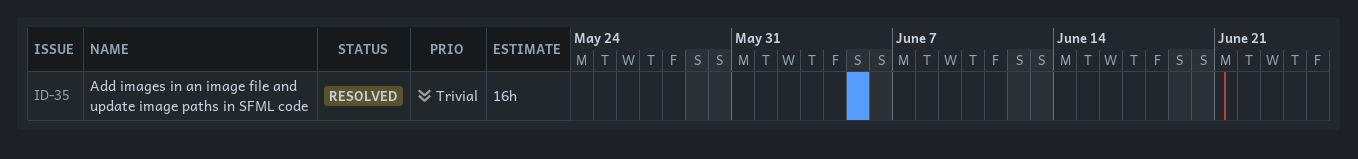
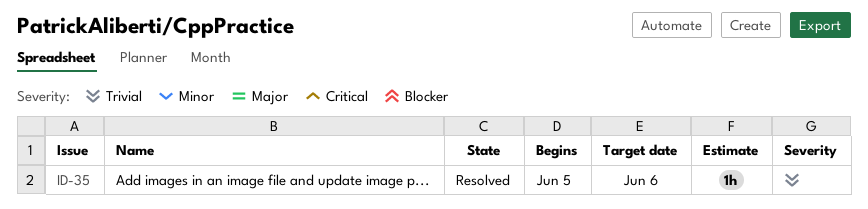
ID-35, estimate: 16h -> 1h
ID-35, due: Jun 5 -> Jun 6

